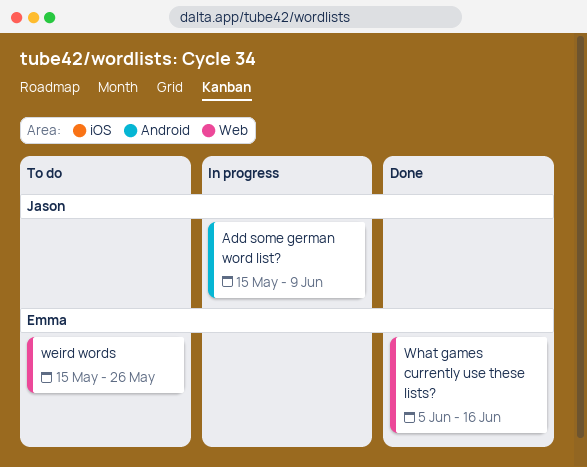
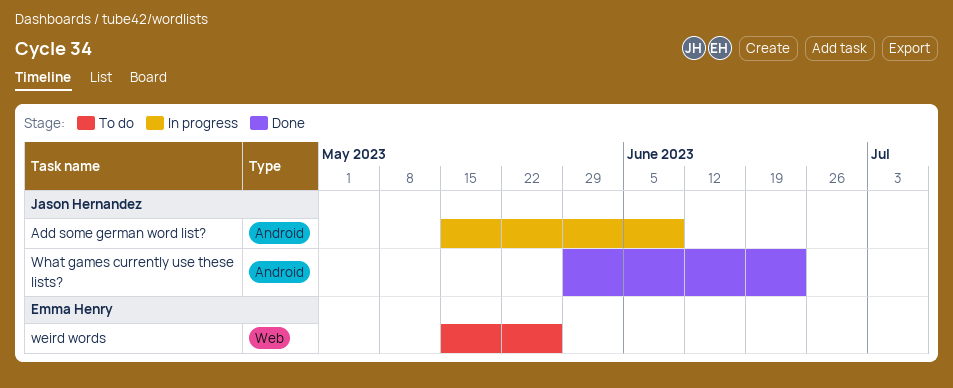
What games currently use these lists?, owner: Emma Henry -> Jason Hernandez
What games currently use these lists?, label: Web -> Android
What games currently use these lists?, start: Jun 5 -> May 29
What games currently use these lists?, due: Jun 16 -> Jun 23

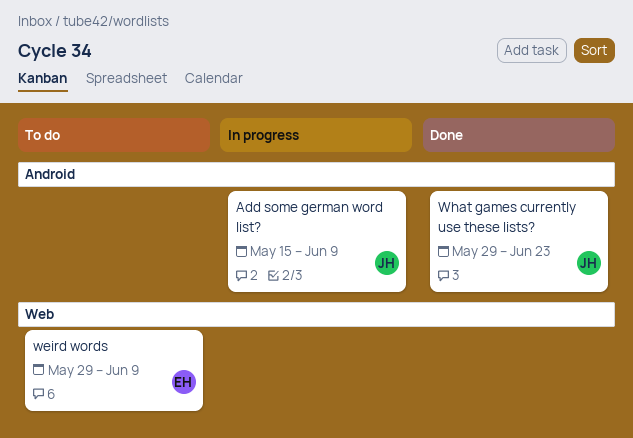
weird words, start: May 15 -> May 29
weird words, due: May 26 -> Jun 9

